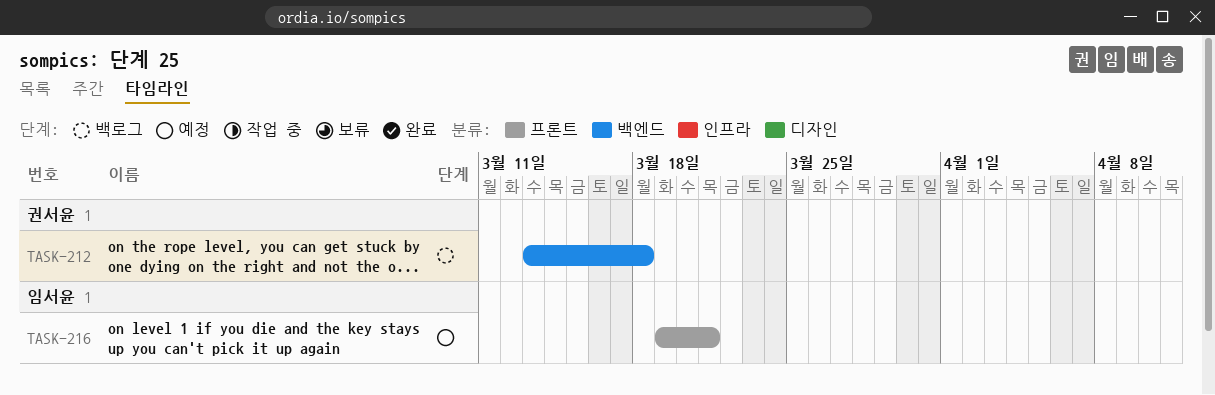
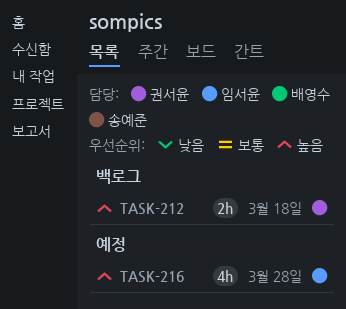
TASK-216, due: Mar 21 -> Mar 28

